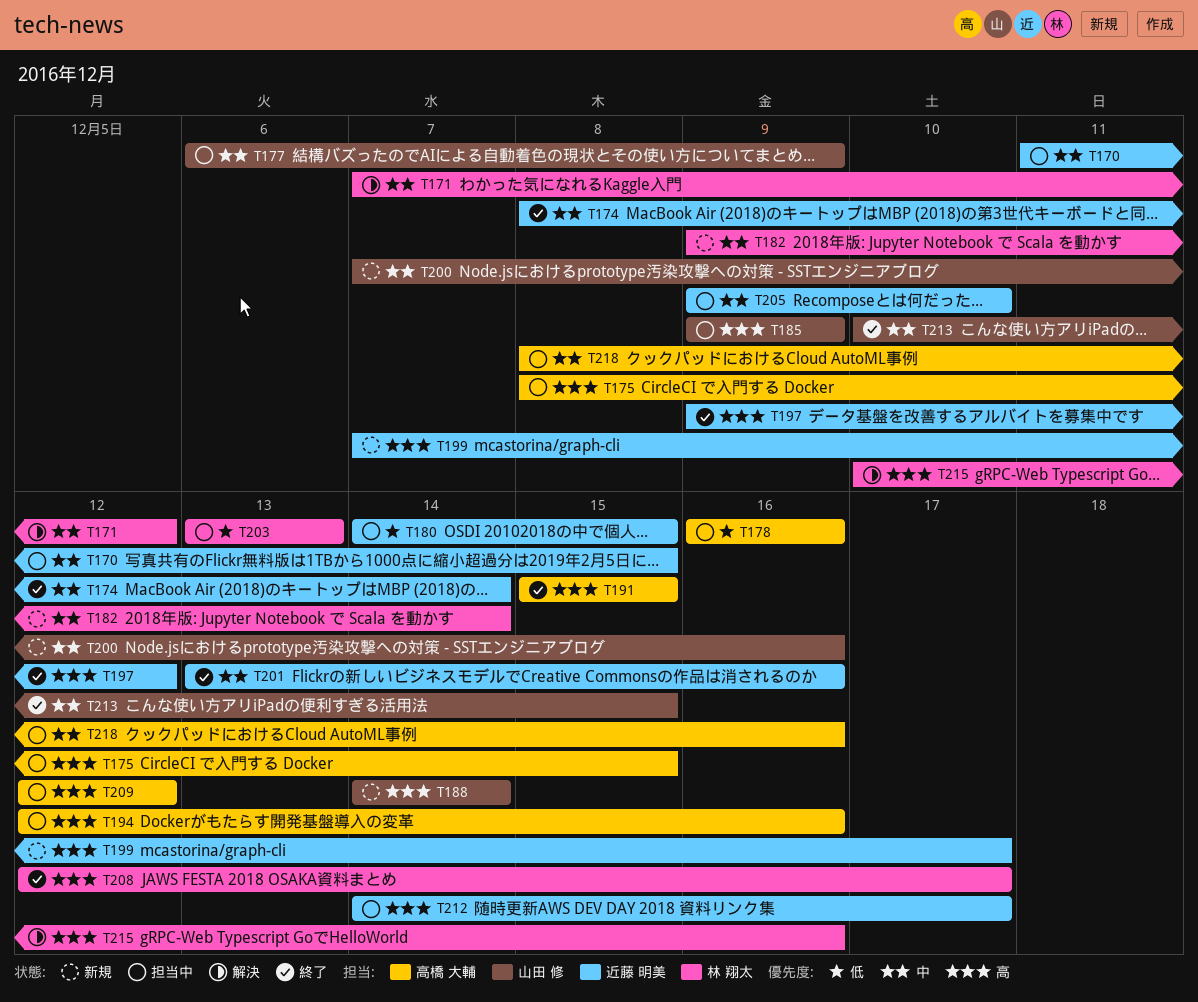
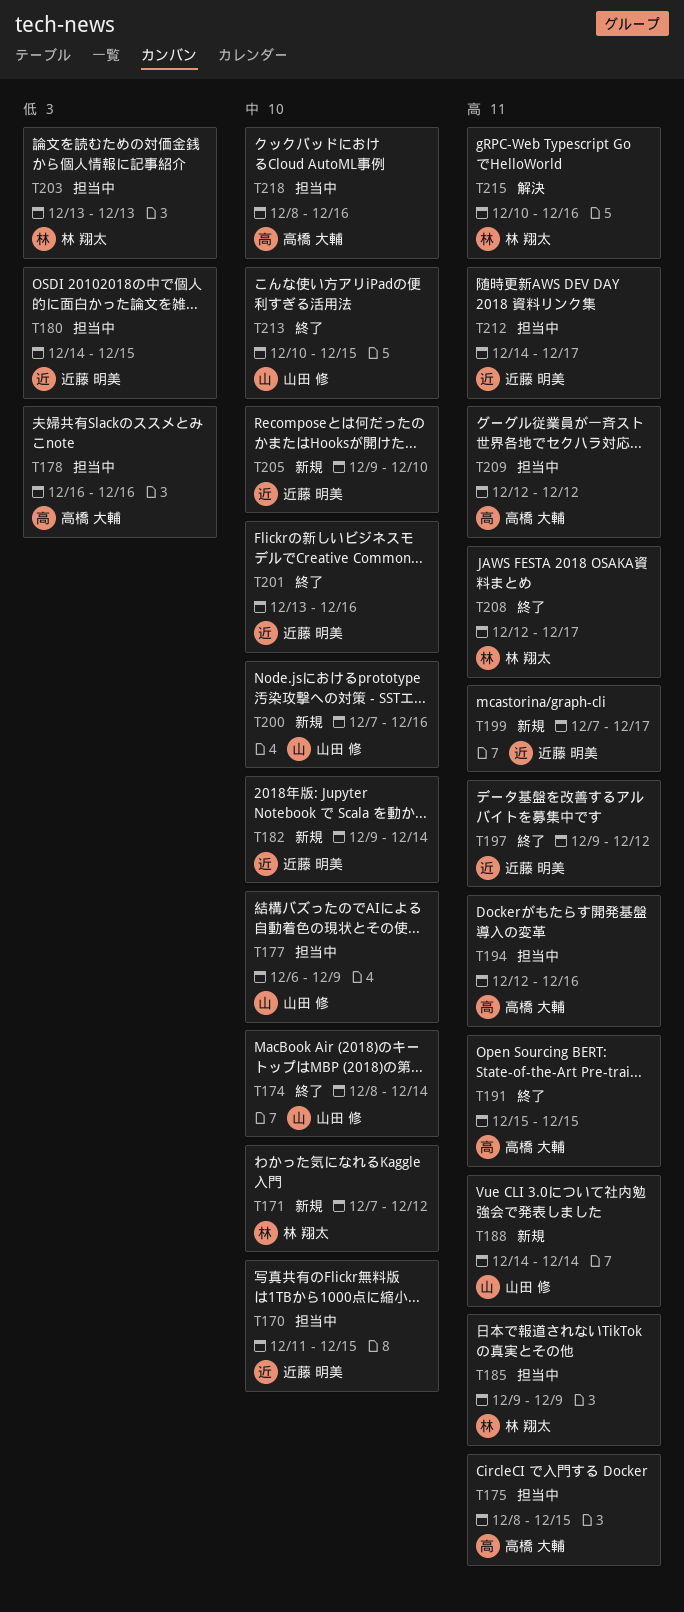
T171, status: 解決 -> 新規
T174, owner: 近藤 明美 -> 山田 修
T182, owner: 林 翔太 -> 近藤 明美
T185, owner: 山田 修 -> 林 翔太
T205, status: 担当中 -> 新規

